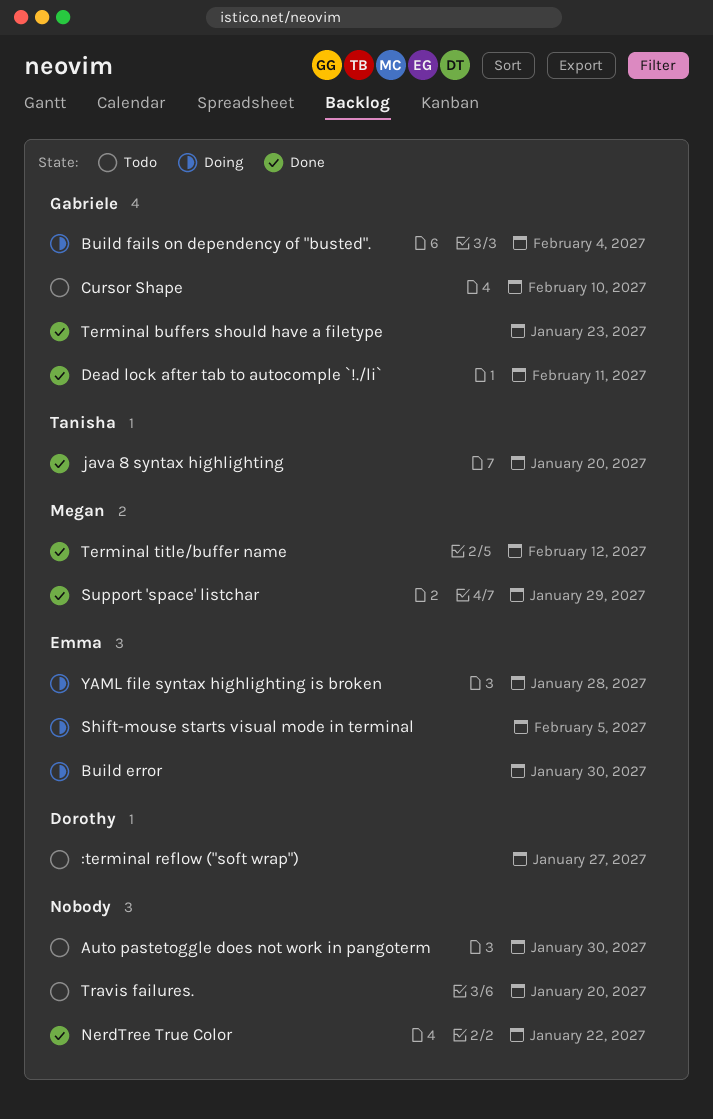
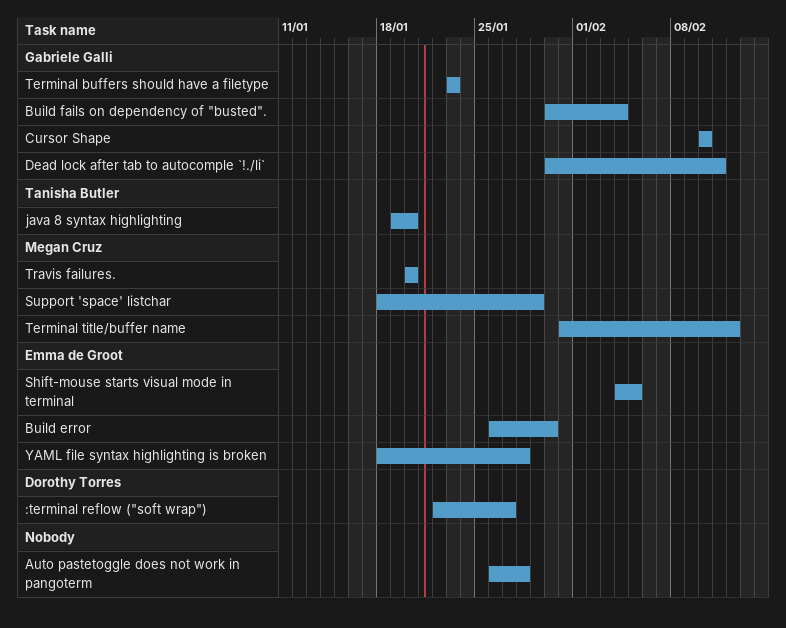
Auto pastetoggle does not work in pangoterm, due: Jan 30 -> Jan 28
NerdTree True Color: present -> none
Travis failures., owner: none -> Megan Cruz

